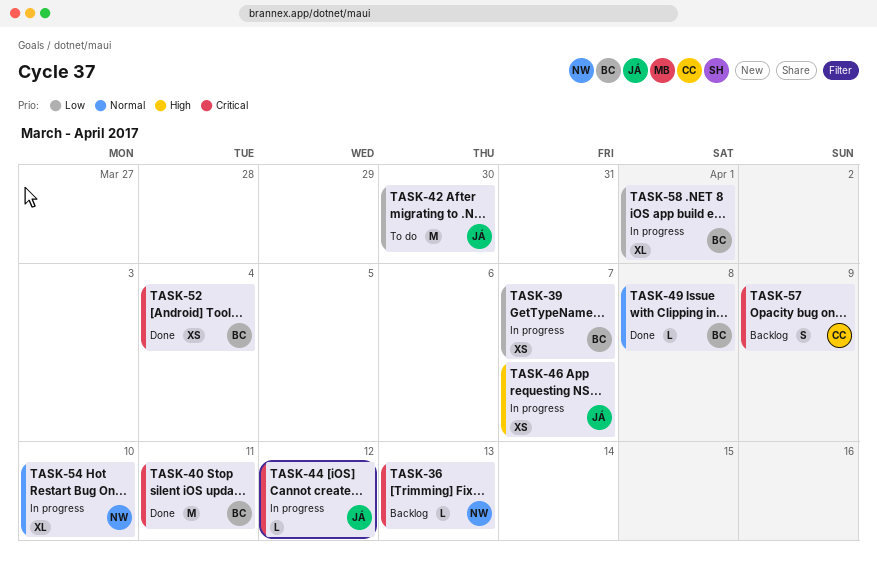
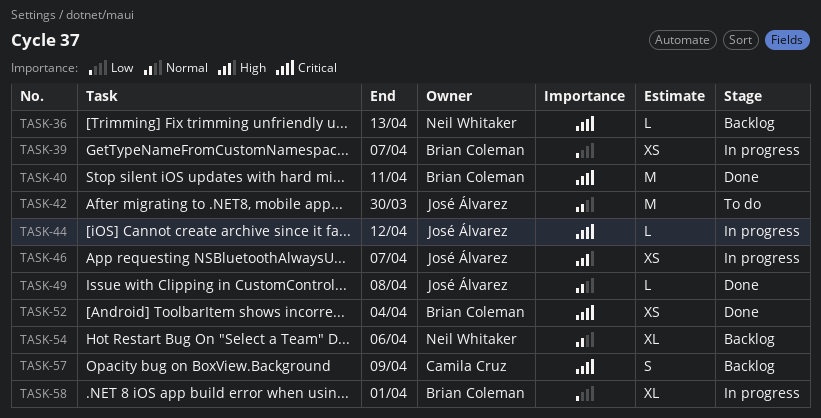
TASK-42, priority: Low -> Normal
TASK-49, owner: Brian Coleman -> José Álvarez
TASK-54, status: In progress -> Backlog
TASK-54, due: Apr 10 -> Apr 6

